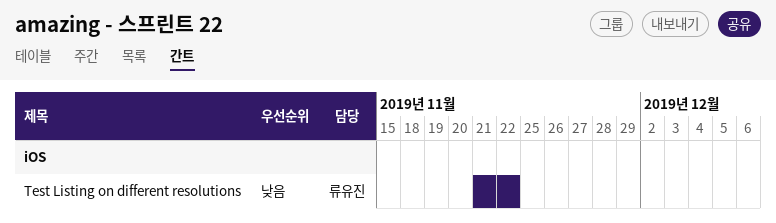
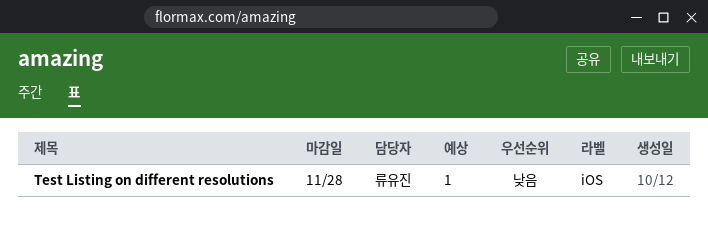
Test Listing on different resolutions, due: Nov 22 -> Nov 28

